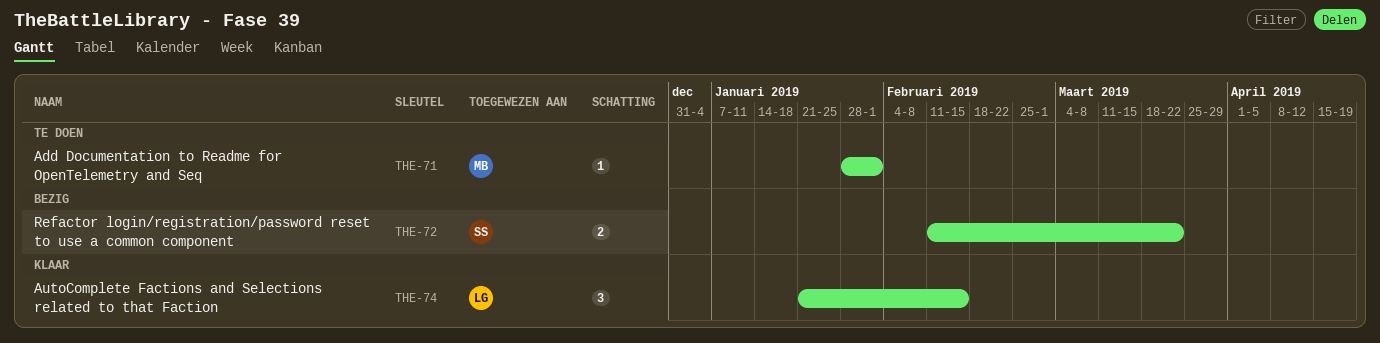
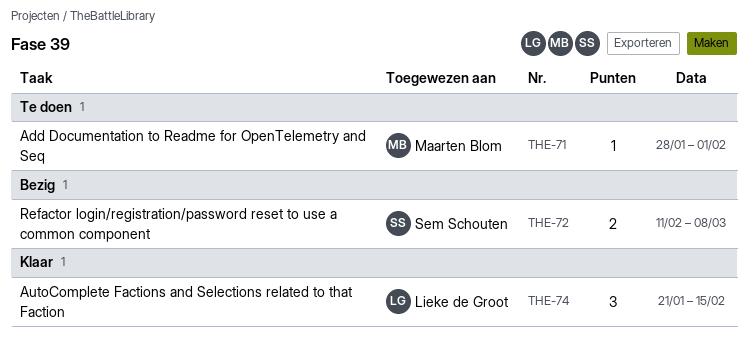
THE-72, due: Mar 22 -> Mar 8

